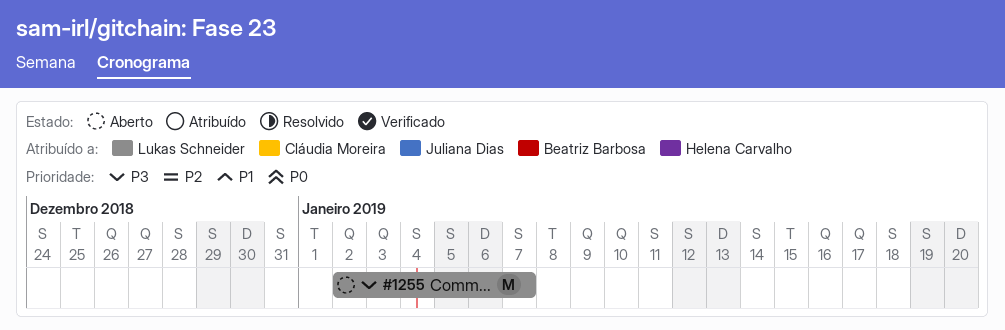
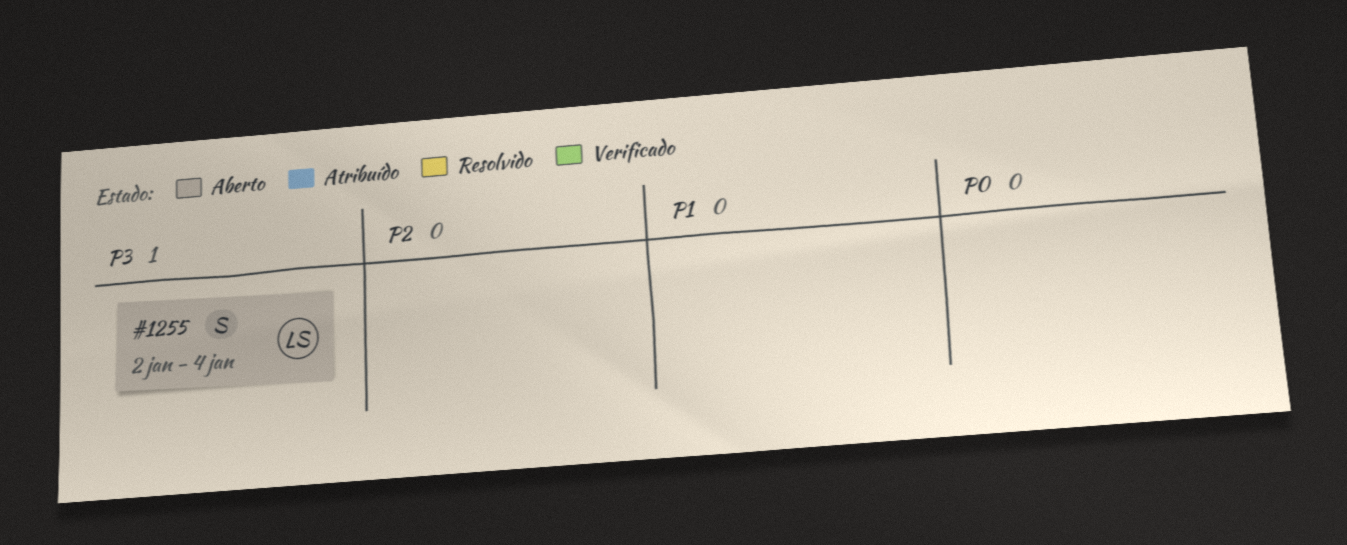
#1255, estimate: M -> S
#1255, due: Jan 7 -> Jan 4

